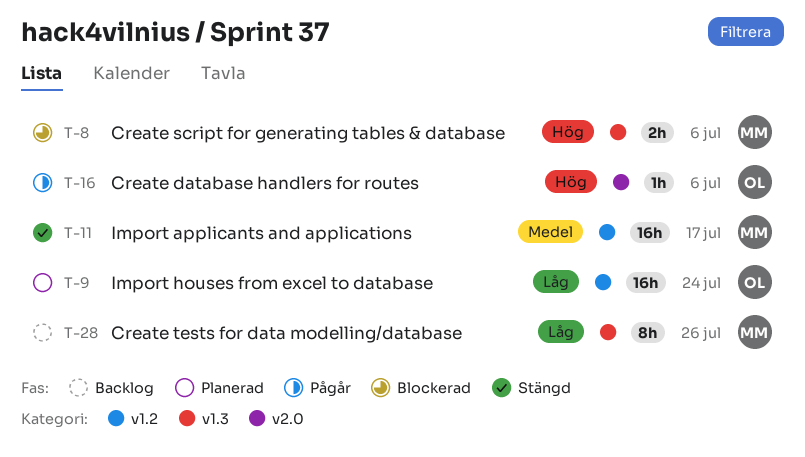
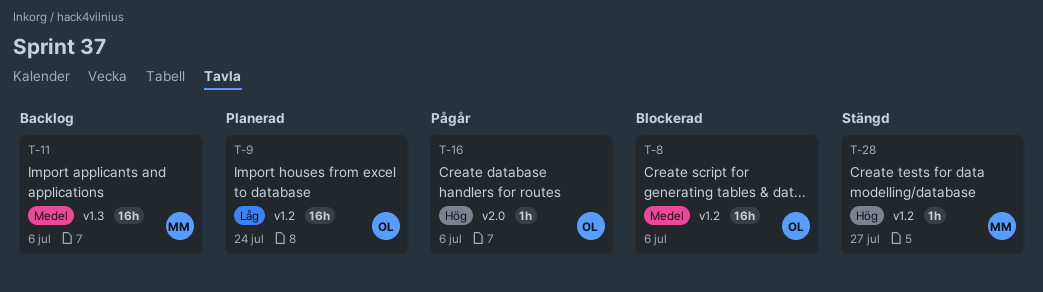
T-8, owner: MM -> OL
T-8, priority: Hög -> Medel
T-8, label: v1.3 -> v1.2
T-8, estimate: 2h -> 16h
T-11, status: Stängd -> Backlog
T-11, label: v1.2 -> v1.3
T-11, due: Jul 17 -> Jul 6
T-28, status: Backlog -> Stängd
T-28, priority: Låg -> Hög
T-28, label: v1.3 -> v1.2
T-28, estimate: 8h -> 1h
T-28, due: Jul 26 -> Jul 27

